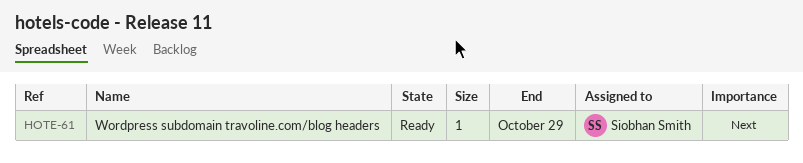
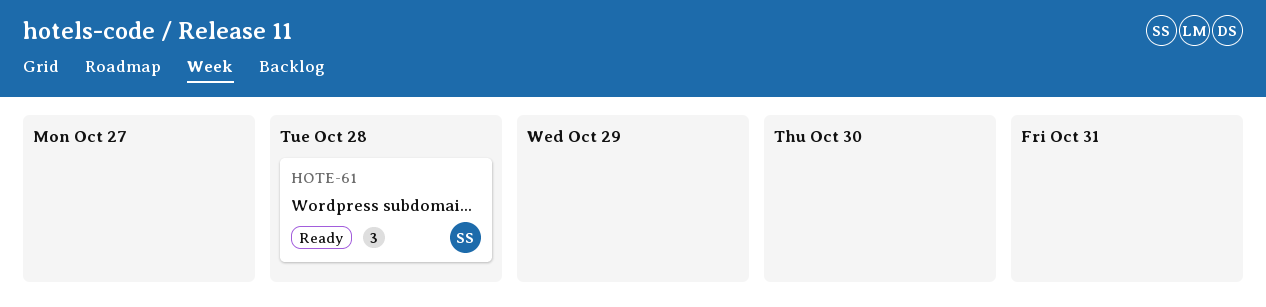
HOTE-61, estimate: 1 -> 3
HOTE-61, due: Oct 29 -> Oct 28

